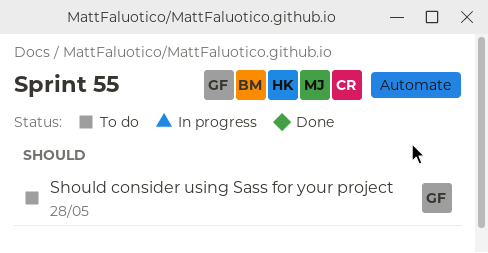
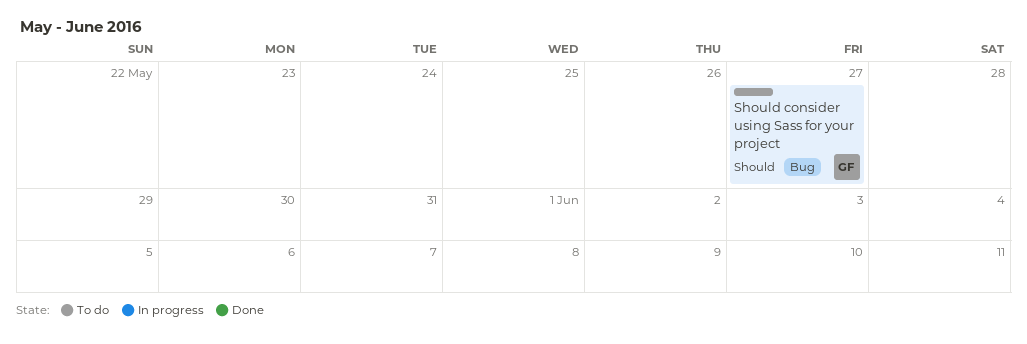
Should consider using Sass for your project, due: May 28 -> May 27

